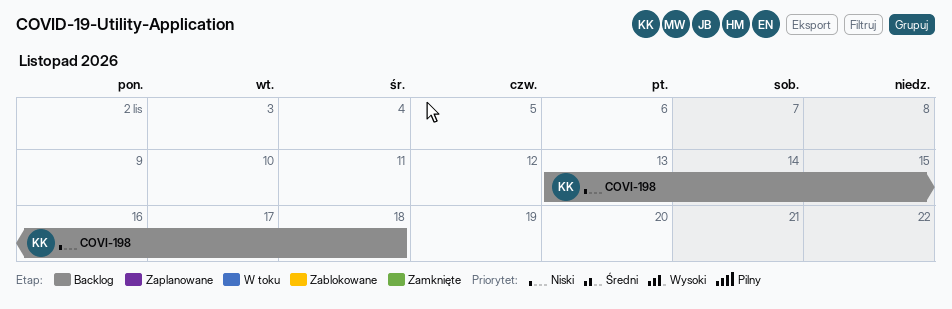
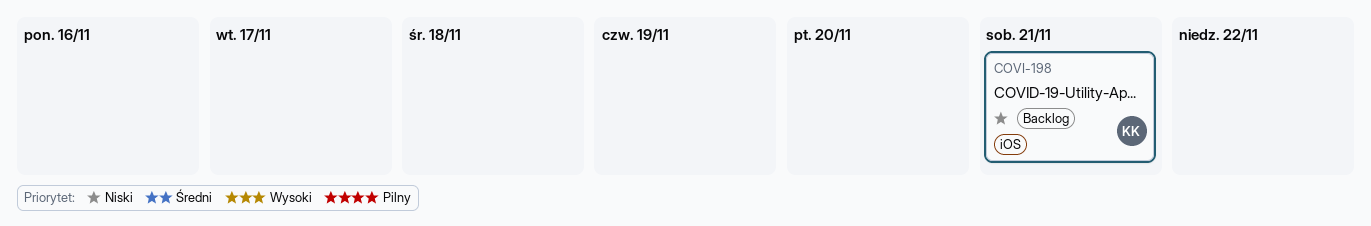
COVI-198, due: Nov 18 -> Nov 21

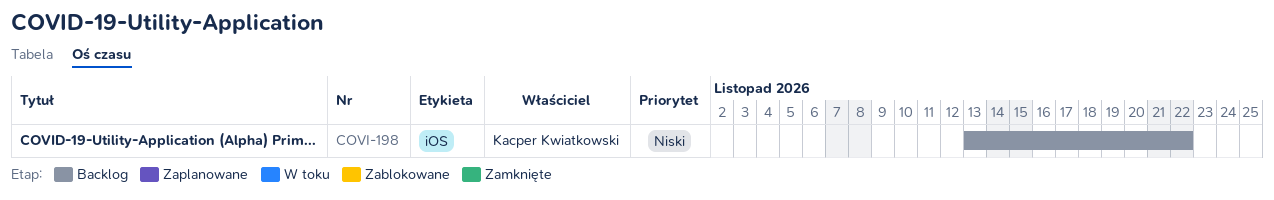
COVI-198, due: Nov 21 -> Nov 22

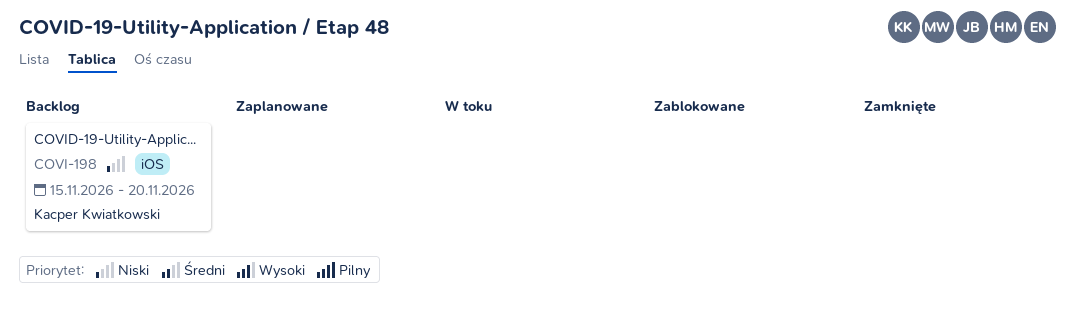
COVI-198, start: Nov 13 -> Nov 15
COVI-198, due: Nov 22 -> Nov 20

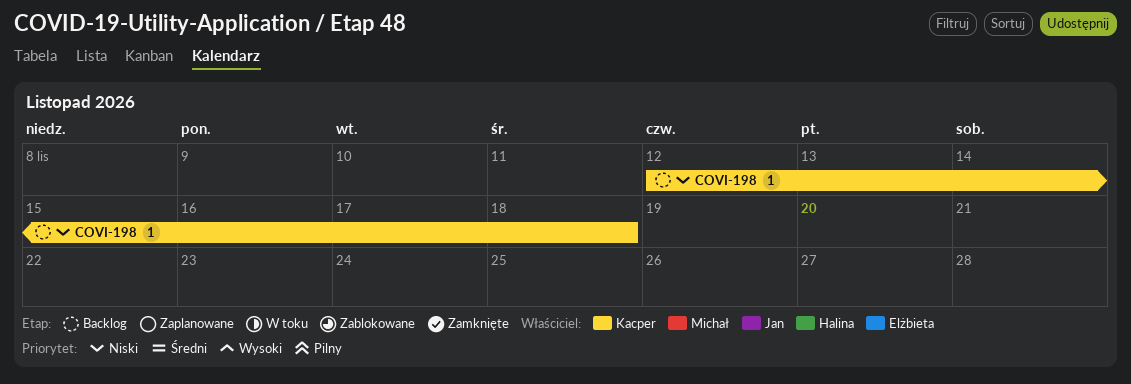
COVI-198, start: Nov 15 -> Nov 12
COVI-198, due: Nov 20 -> Nov 18

